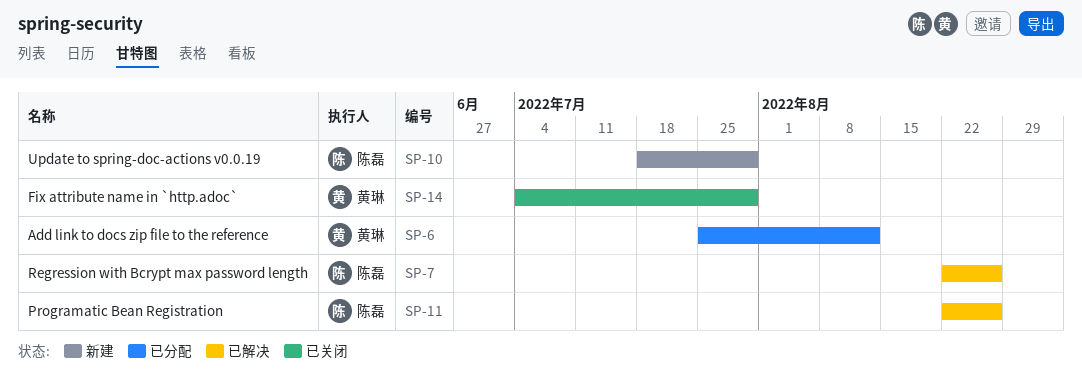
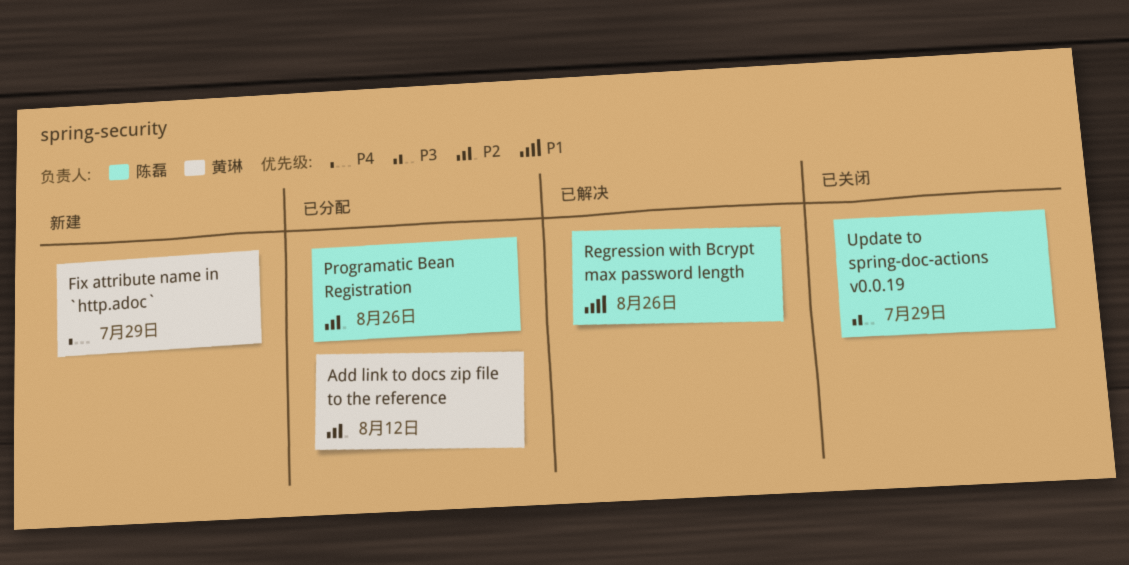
Fix attribute name in `http.adoc`, status: 已关闭 -> 新建
Programatic Bean Registration, status: 已解决 -> 已分配
Update to spring-doc-actions v0.0.19, status: 新建 -> 已关闭

